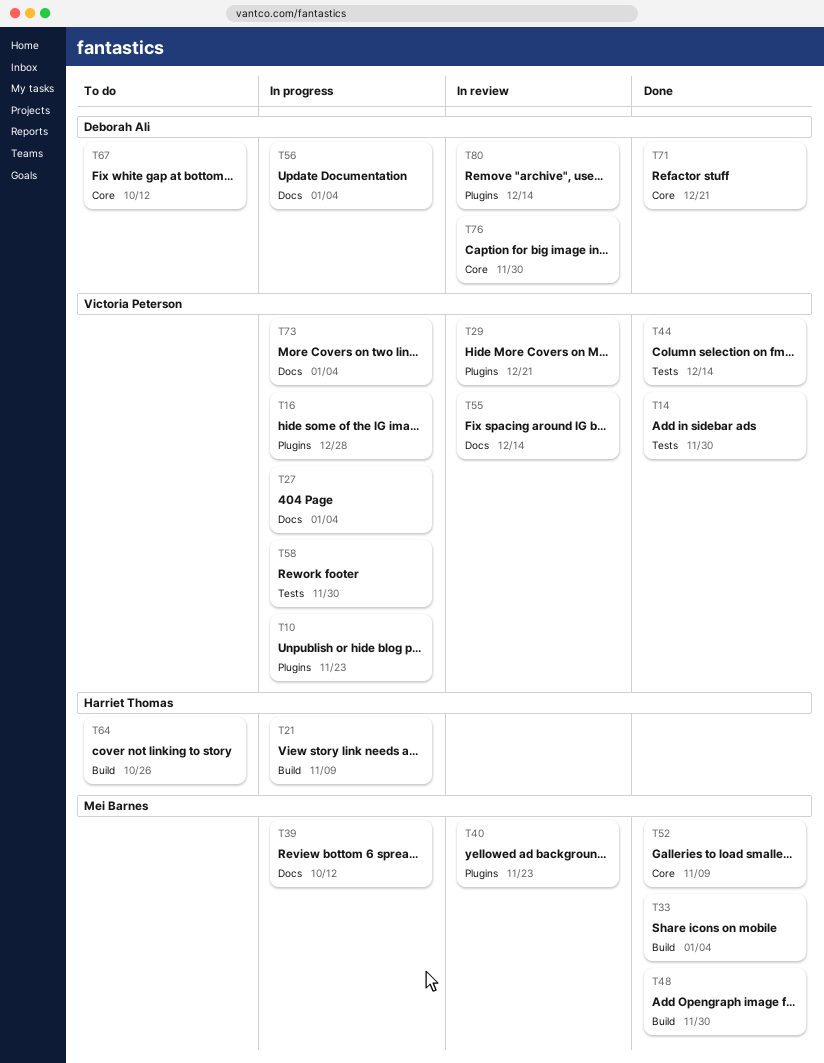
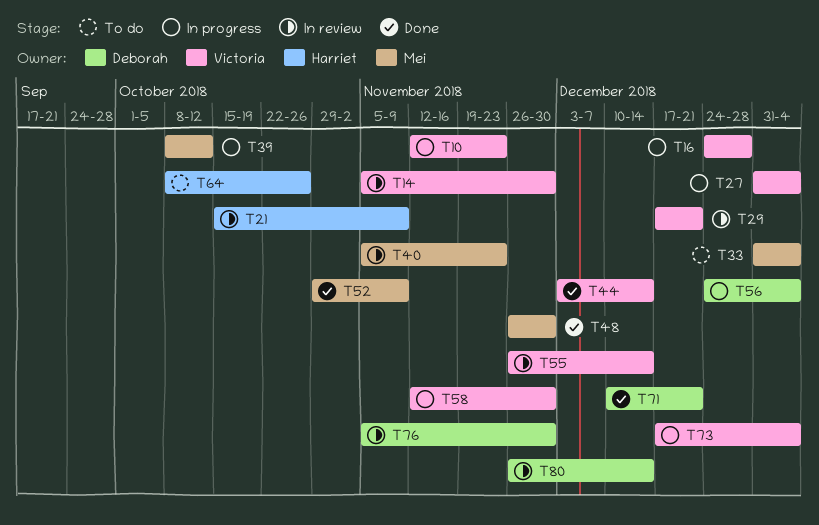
T14, status: Done -> In review
T21, status: In progress -> In review
T33, status: Done -> To do
T67: present -> none

